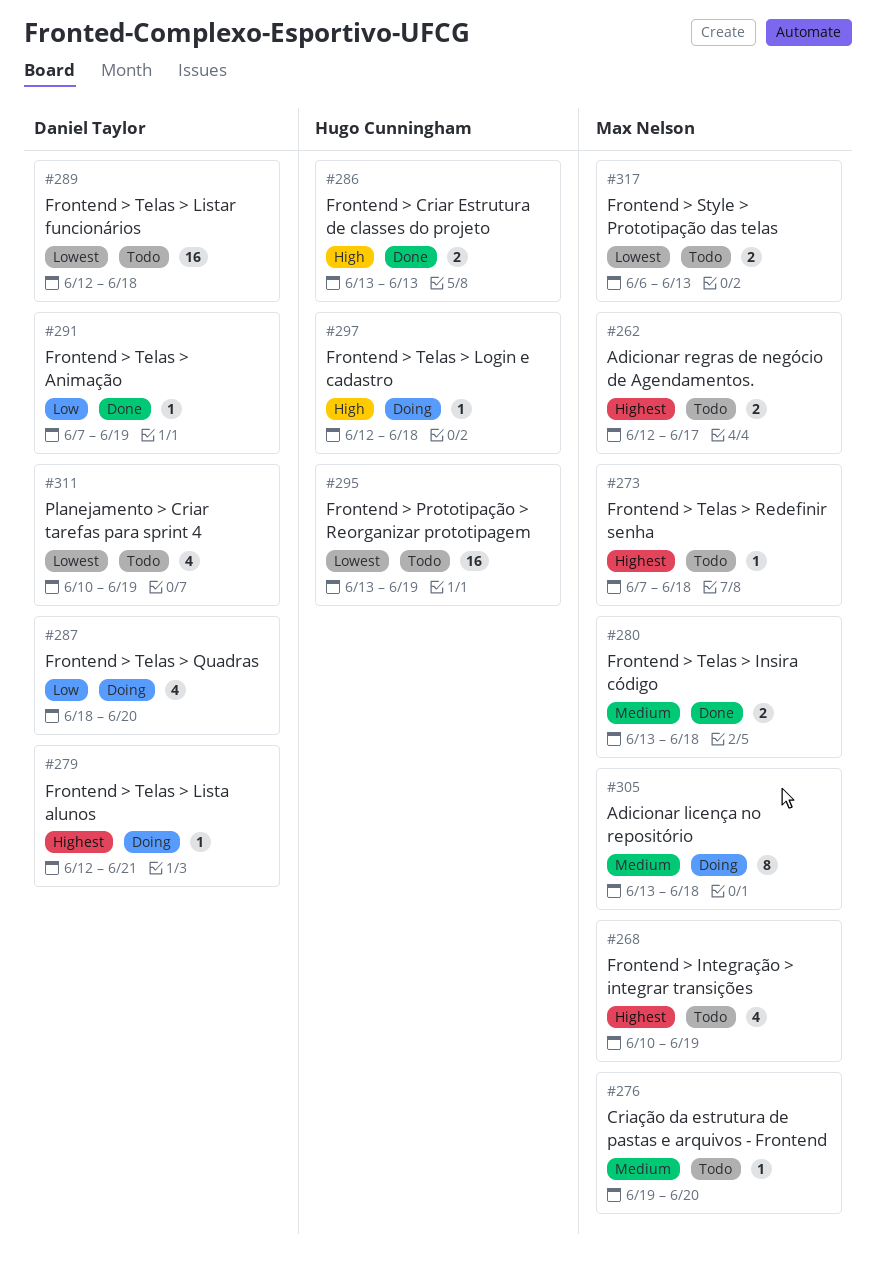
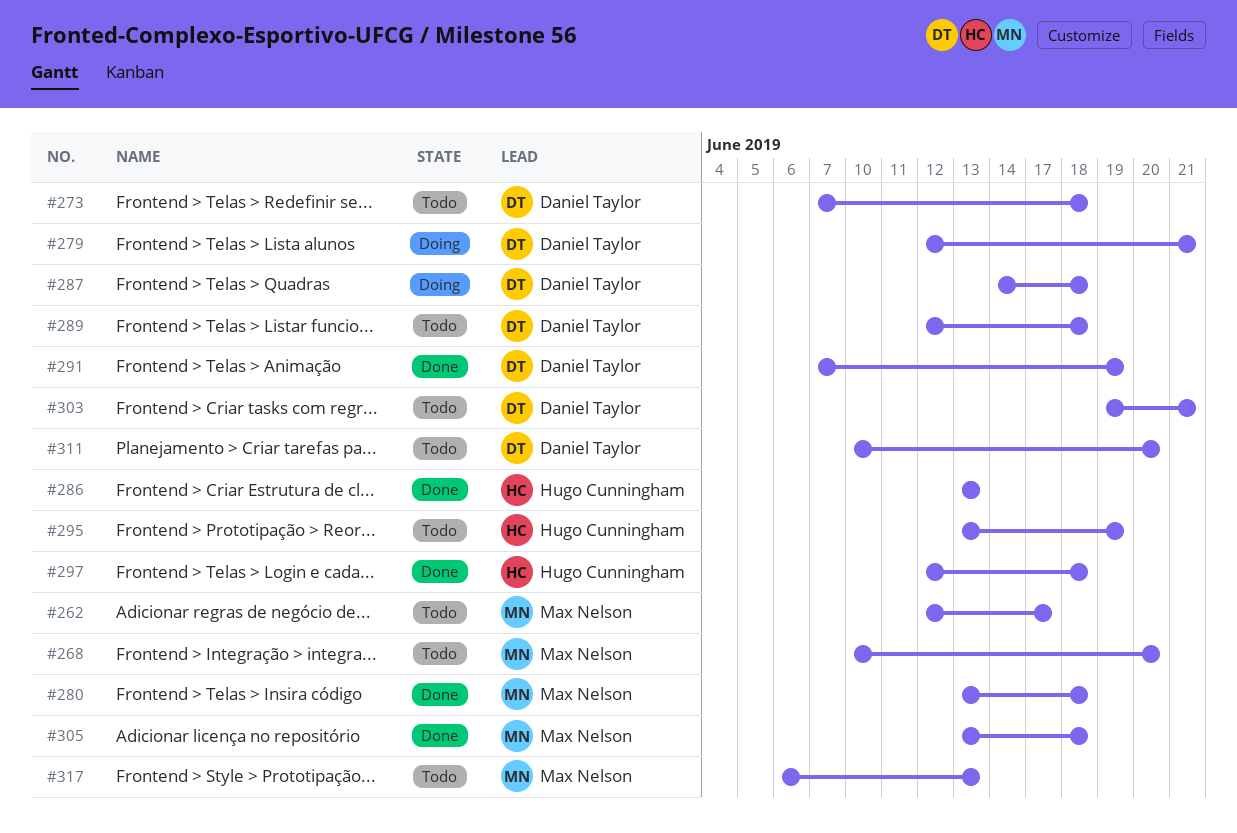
#268, due: Jun 19 -> Jun 20
#273, owner: Max Nelson -> Daniel Taylor
#276: present -> none
#287, start: Jun 18 -> Jun 14
#287, due: Jun 20 -> Jun 18
#297, status: Doing -> Done
#303: none -> present
#305, status: Doing -> Done
#311, due: Jun 19 -> Jun 20

